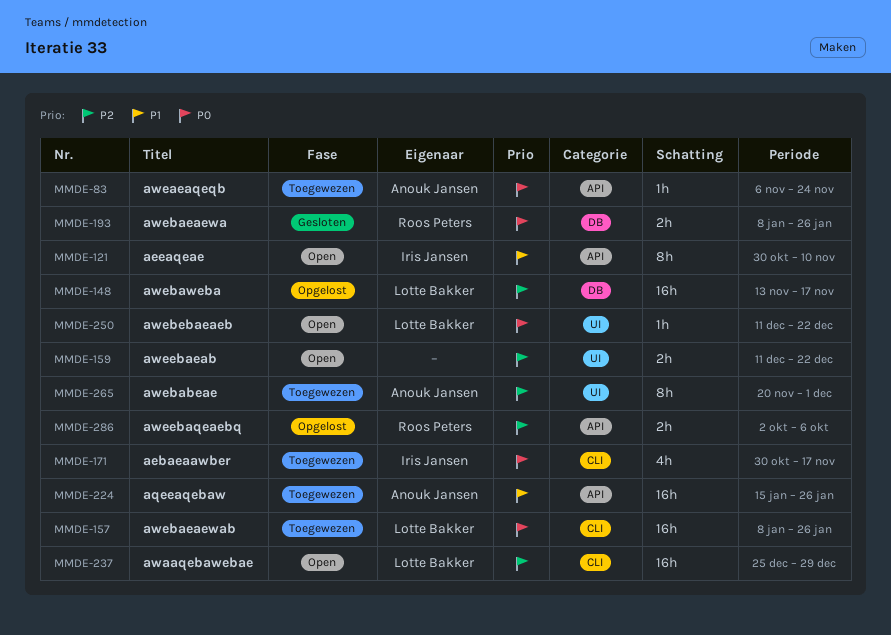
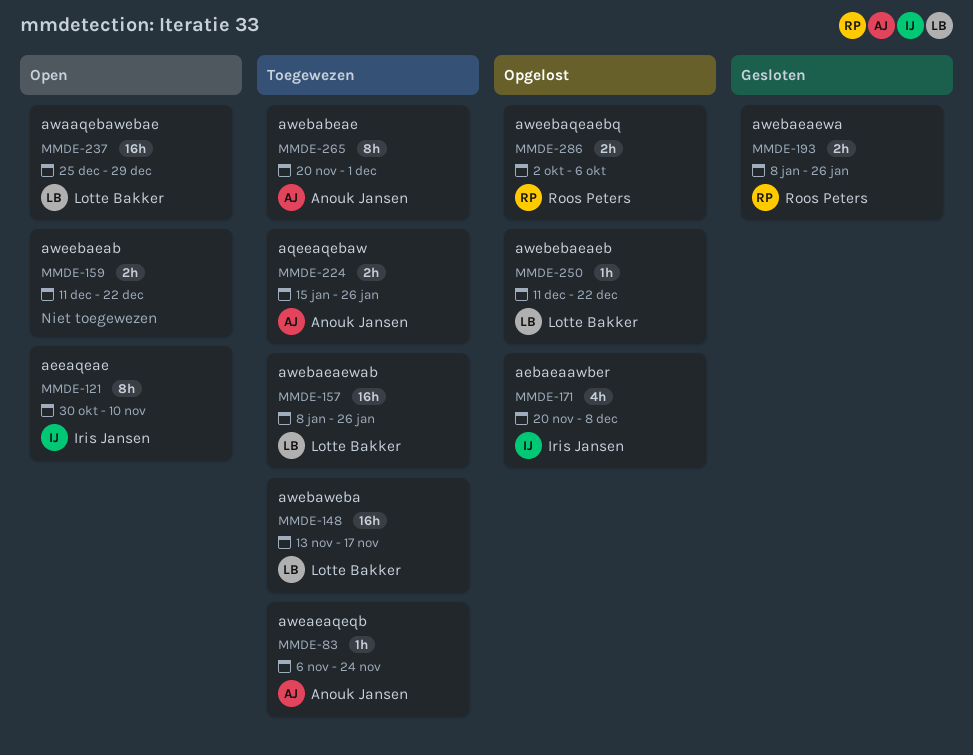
MMDE-148, status: Opgelost -> Toegewezen
MMDE-171, status: Toegewezen -> Opgelost
MMDE-171, start: Oct 30 -> Nov 20
MMDE-171, due: Nov 17 -> Dec 8
MMDE-224, estimate: 16h -> 2h
MMDE-250, status: Open -> Opgelost

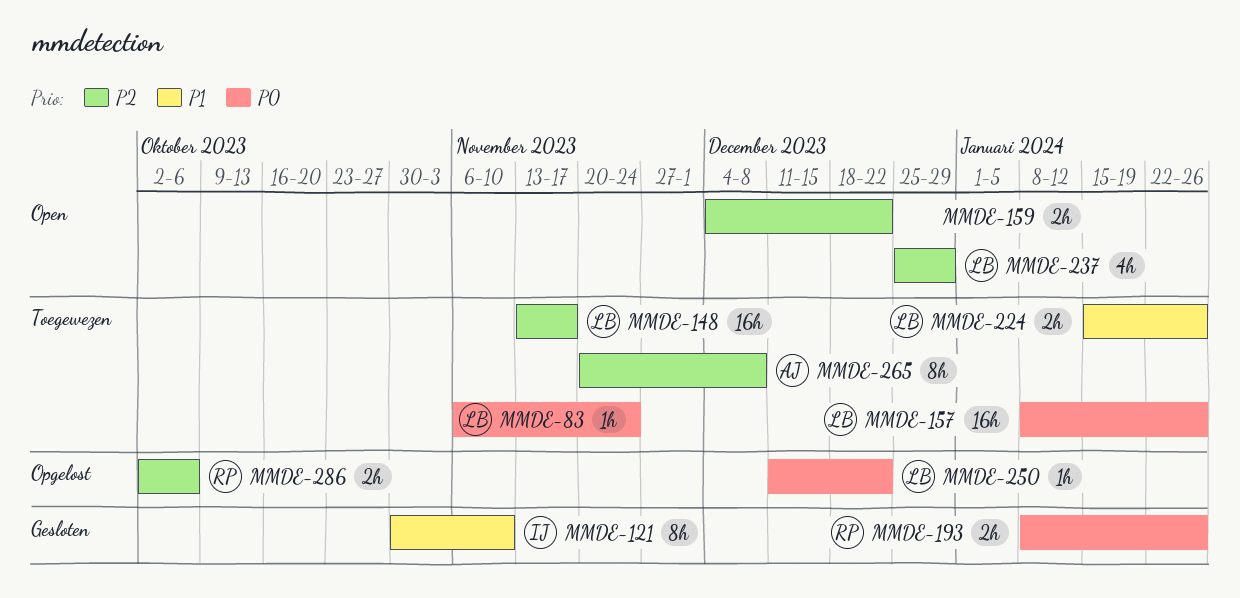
MMDE-83, owner: Anouk Jansen -> Lotte Bakker
MMDE-121, status: Open -> Gesloten
MMDE-159, start: Dec 11 -> Dec 4
MMDE-171: present -> none
MMDE-224, owner: Anouk Jansen -> Lotte Bakker
MMDE-237, estimate: 16h -> 4h
MMDE-265, due: Dec 1 -> Dec 8

